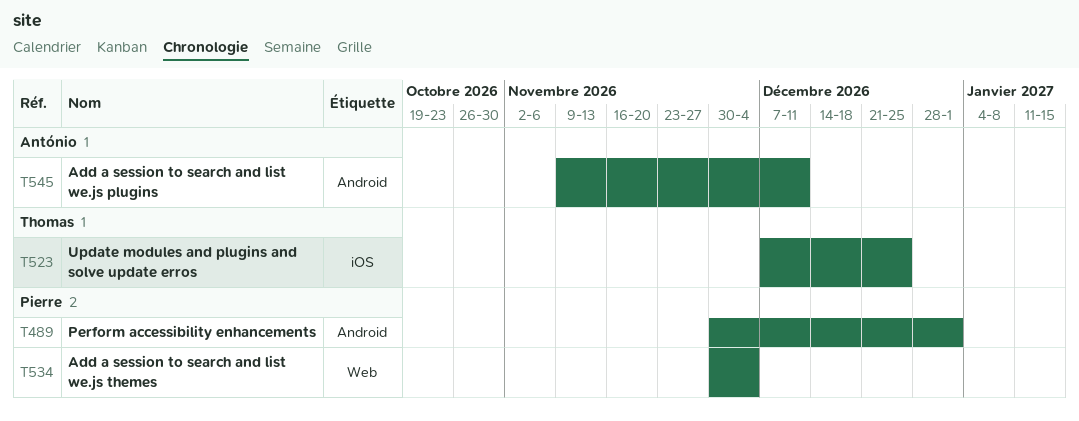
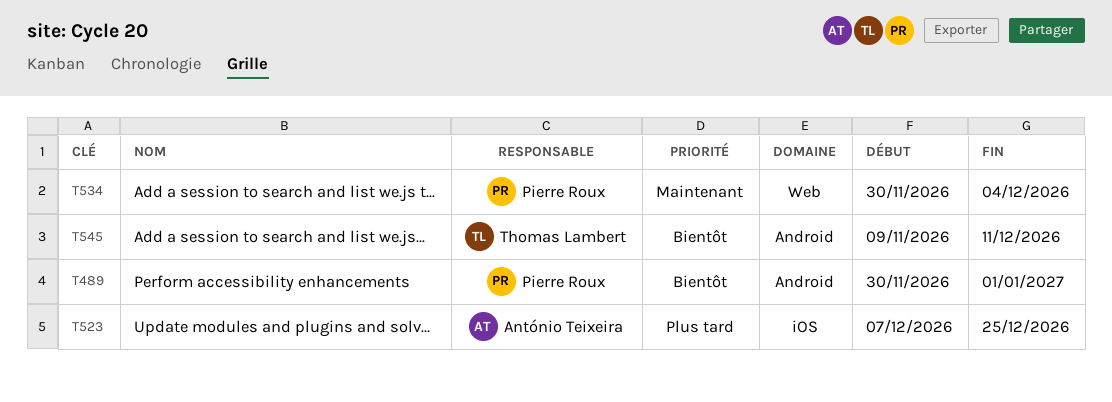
T523, owner: Thomas Lambert -> António Teixeira
T545, owner: António Teixeira -> Thomas Lambert

